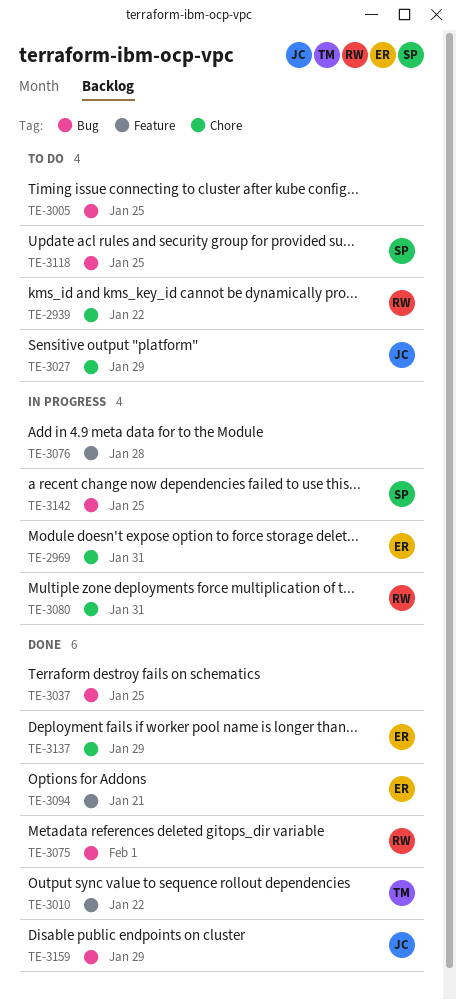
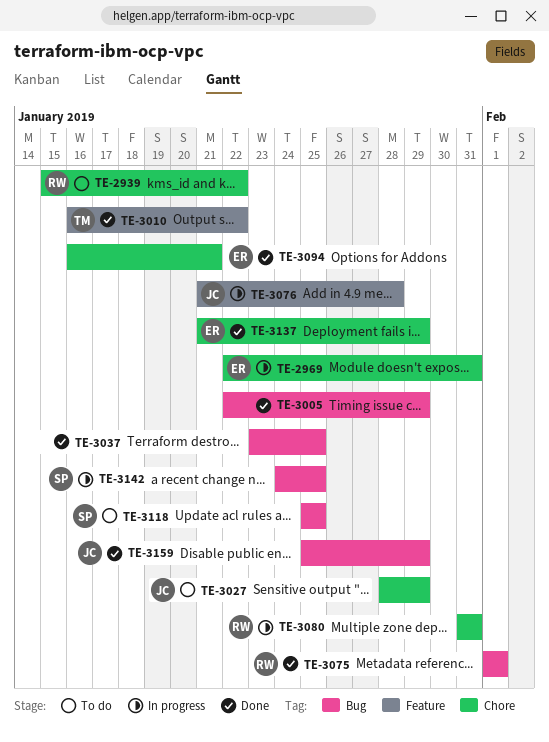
TE-3005, status: To do -> Done
TE-3005, due: Jan 25 -> Jan 29
TE-3076, owner: none -> JC
TE-3094, label: Feature -> Chore

